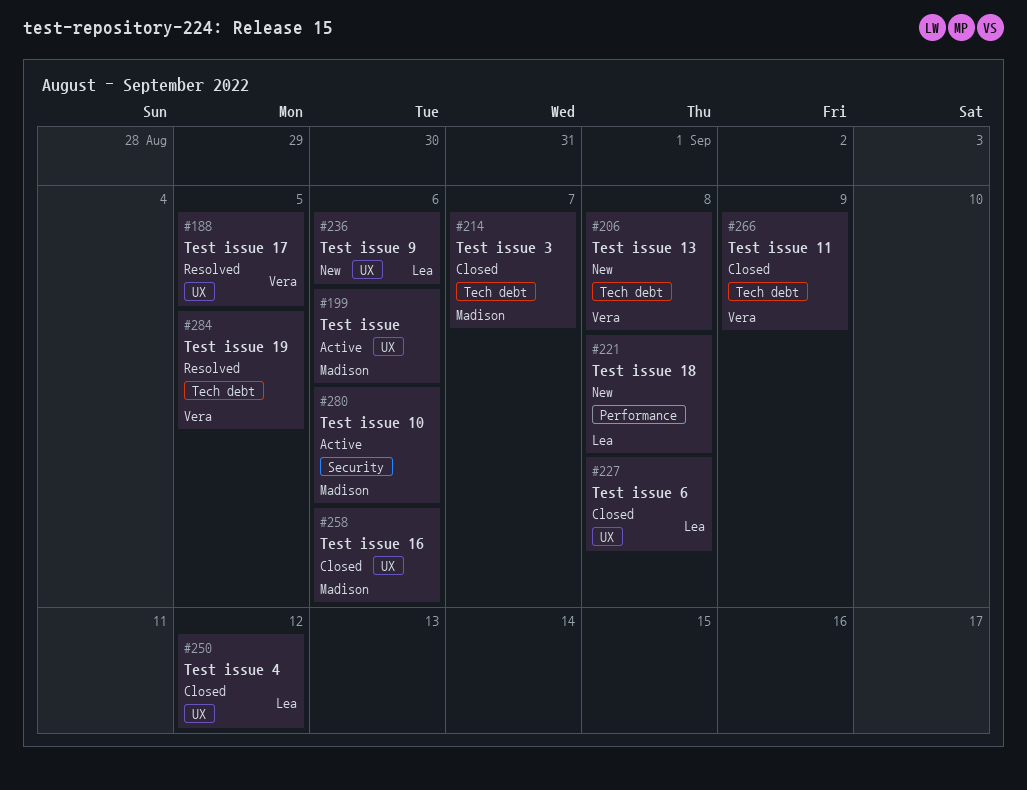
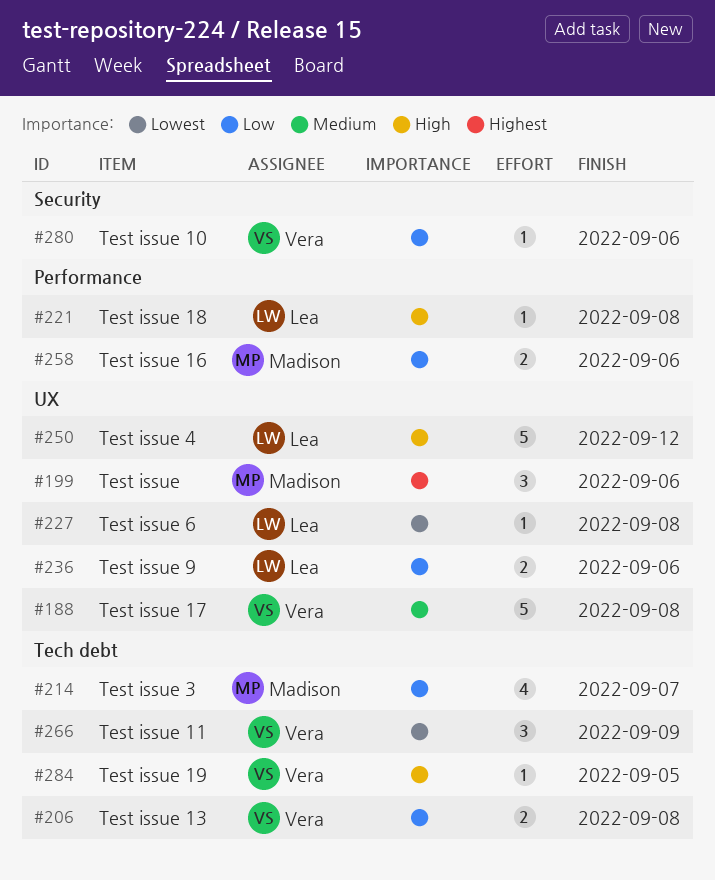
#188, due: Sep 5 -> Sep 8
#258, label: UX -> Performance
#280, owner: Madison -> Vera

